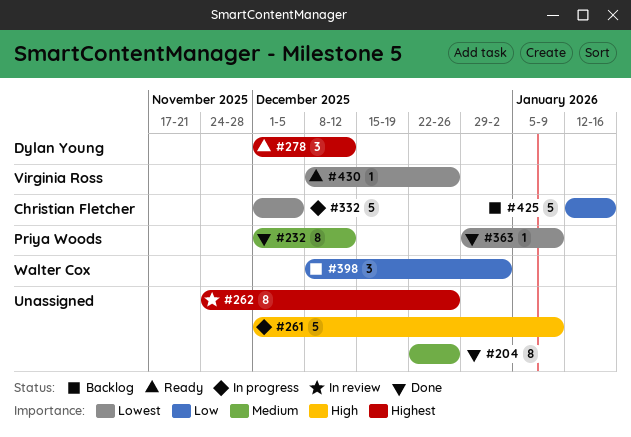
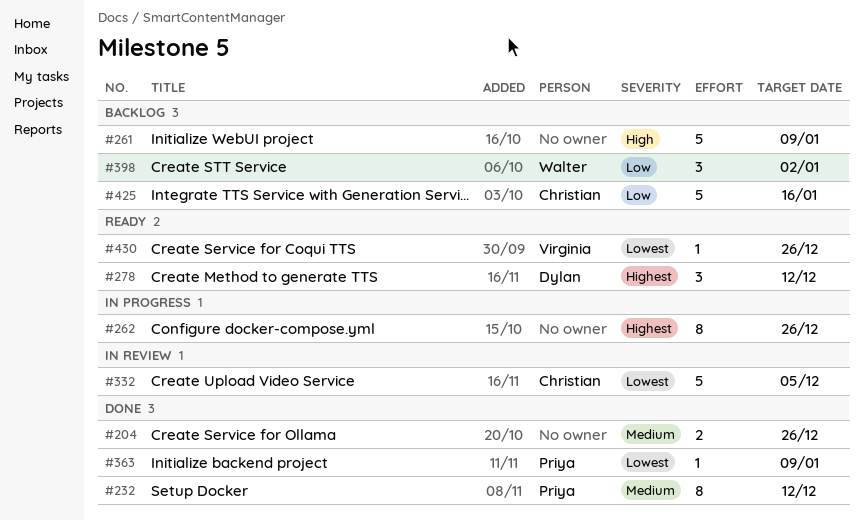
#204, estimate: 8 -> 2
#261, status: In progress -> Backlog
#262, status: In review -> In progress
#332, status: In progress -> In review

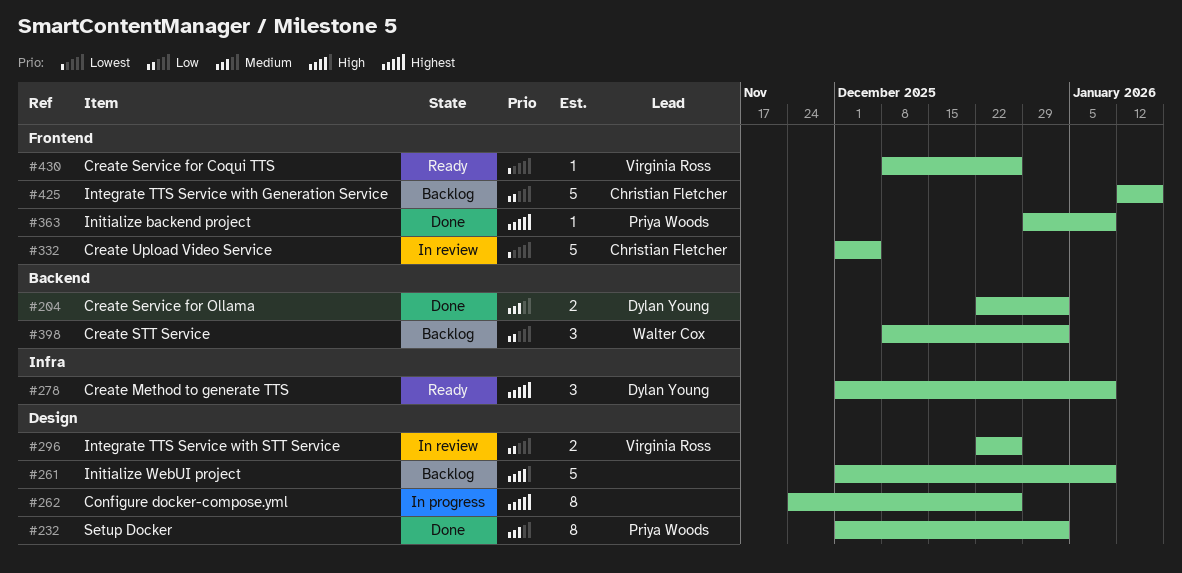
#204, owner: none -> Dylan Young
#204, due: Dec 26 -> Jan 2
#232, due: Dec 12 -> Jan 2
#278, due: Dec 12 -> Jan 9
#296: none -> present
#363, priority: Lowest -> Highest

